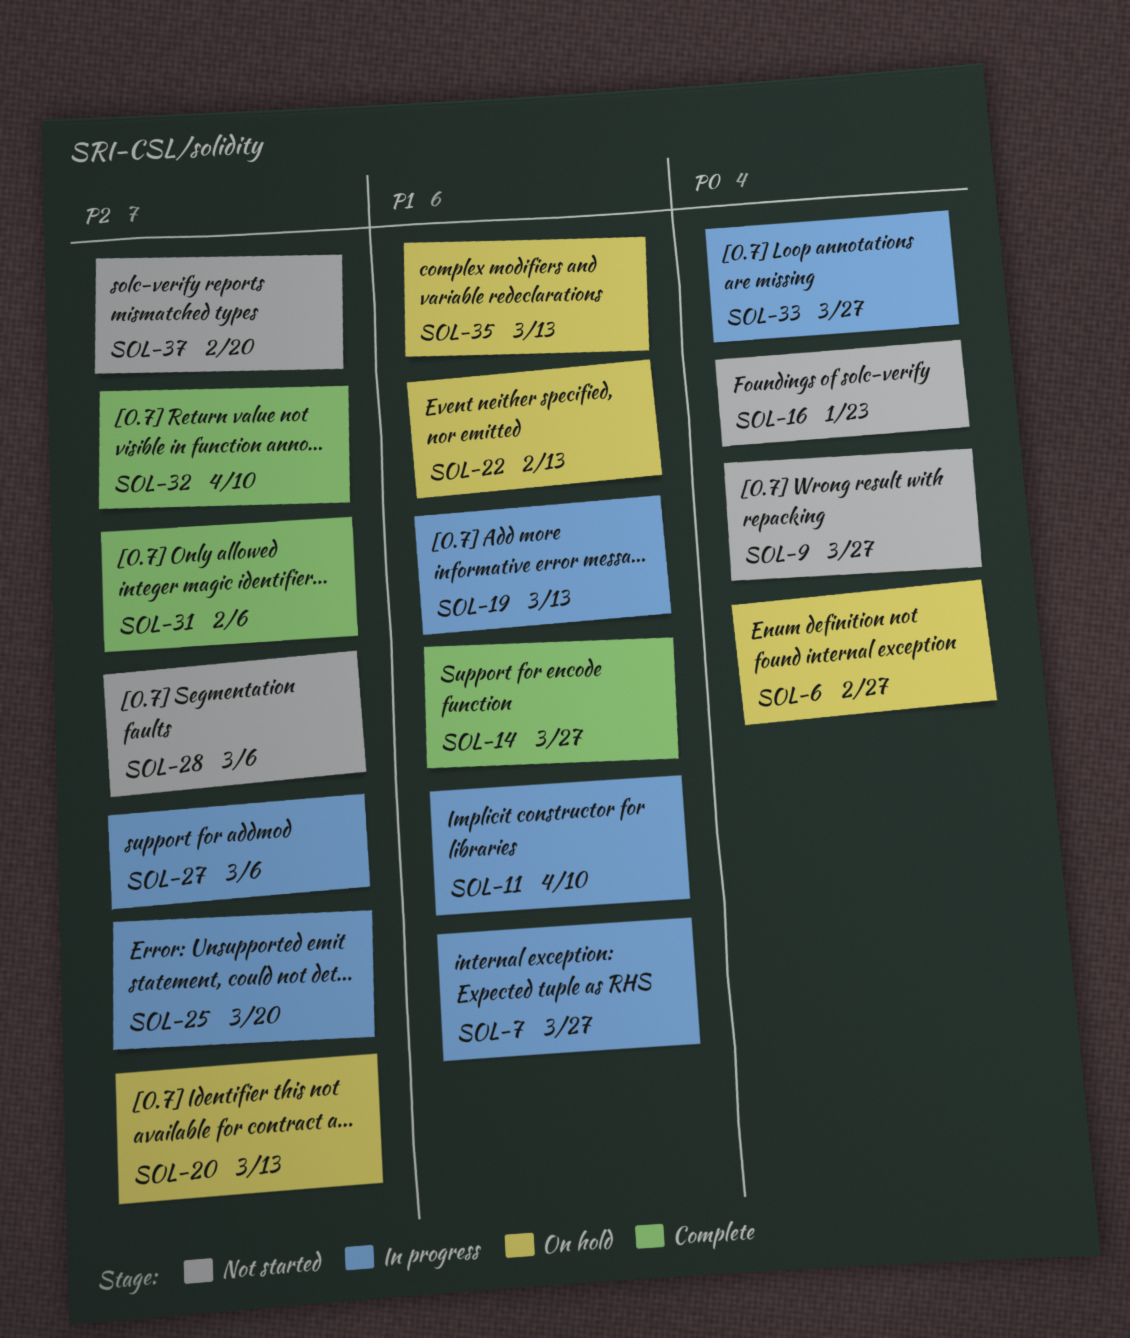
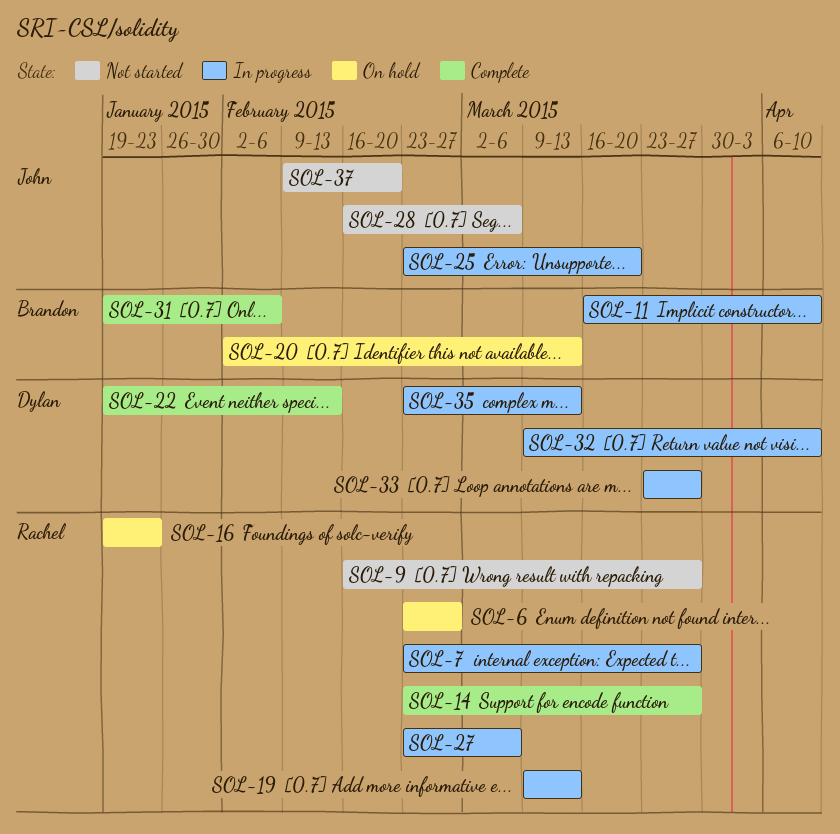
SOL-16, status: Not started -> On hold
SOL-22, status: On hold -> Complete
SOL-32, status: Complete -> In progress
SOL-35, status: On hold -> In progress

